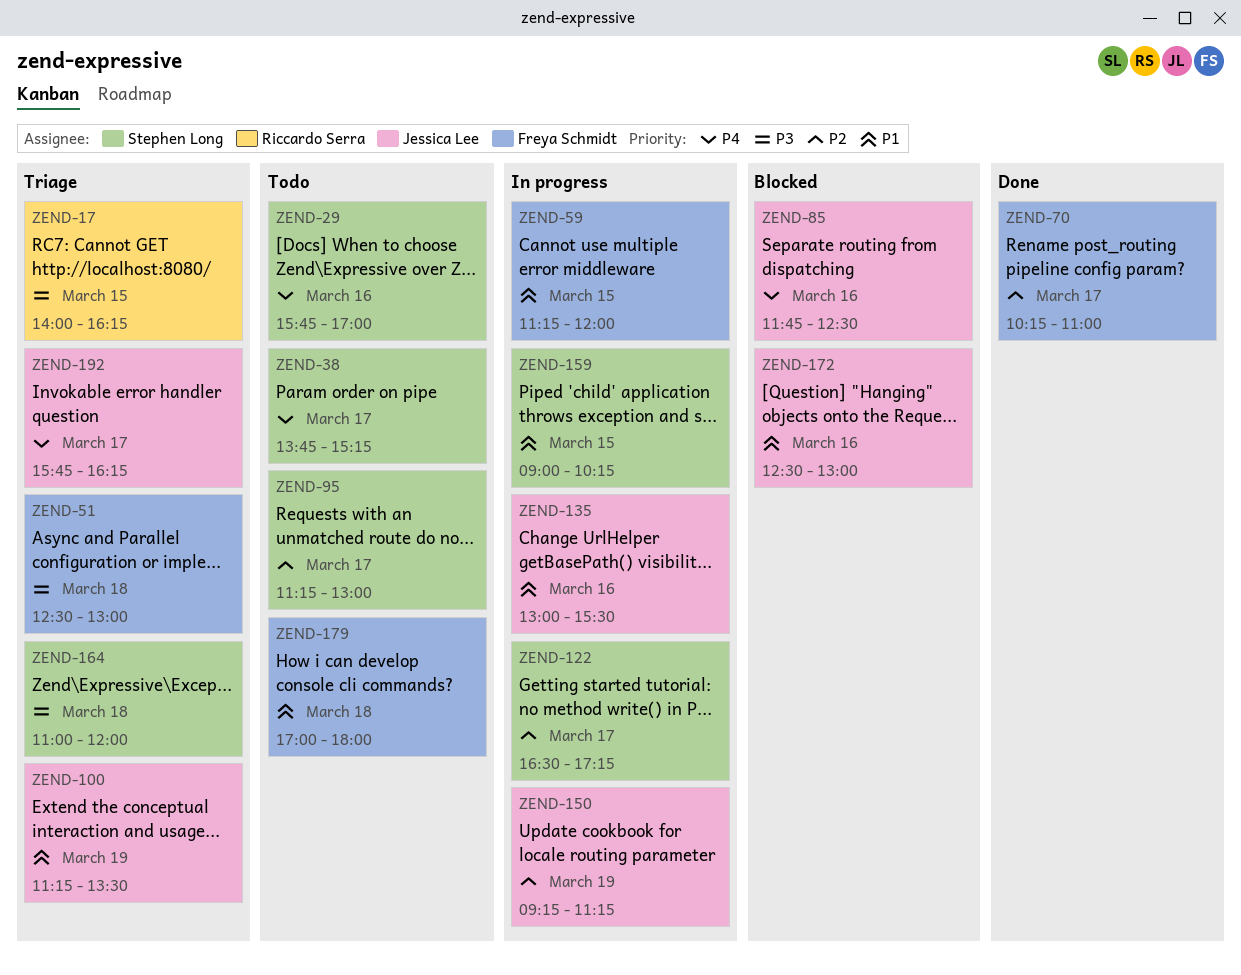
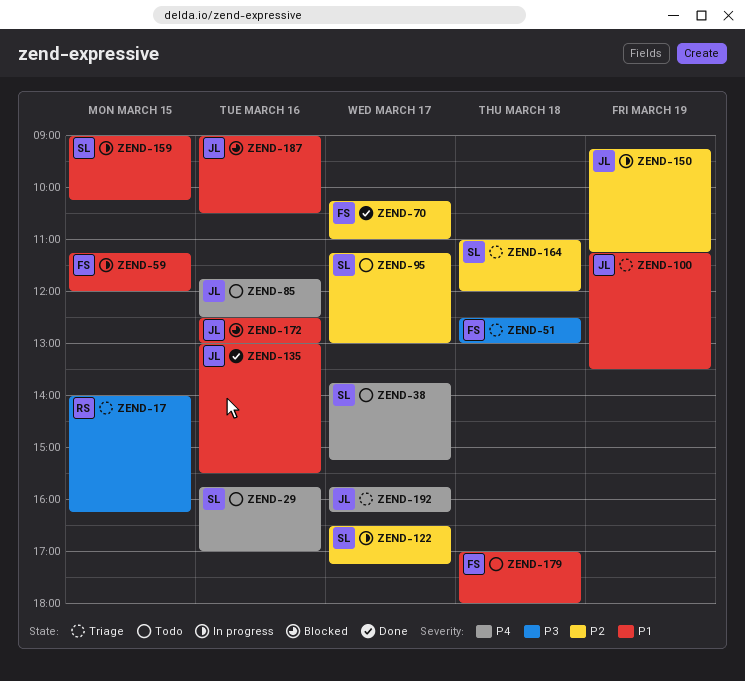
ZEND-85, status: Blocked -> Todo
ZEND-135, status: In progress -> Done
ZEND-164, priority: P3 -> P2
ZEND-187: none -> present

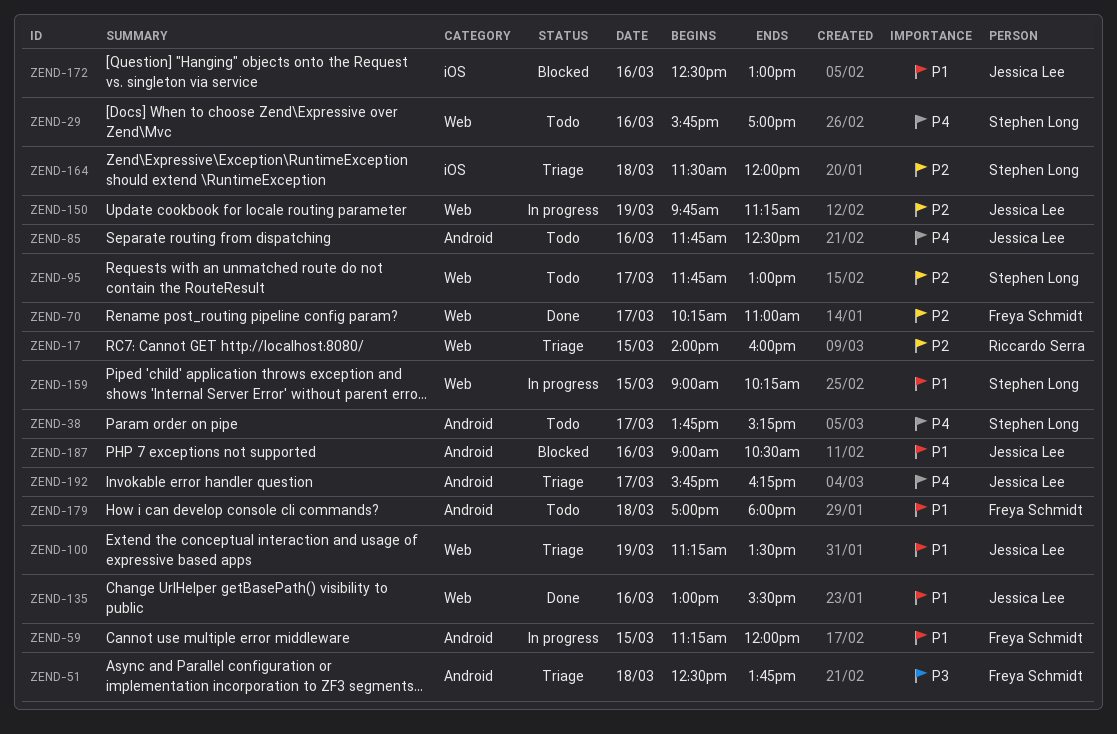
ZEND-17, priority: P3 -> P2
ZEND-17, ends: 16:15 -> 16:00
ZEND-51, ends: 13:00 -> 13:45
ZEND-95, begins: 11:15 -> 11:45
ZEND-122: present -> none
ZEND-150, begins: 09:15 -> 09:45
ZEND-164, begins: 11:00 -> 11:30

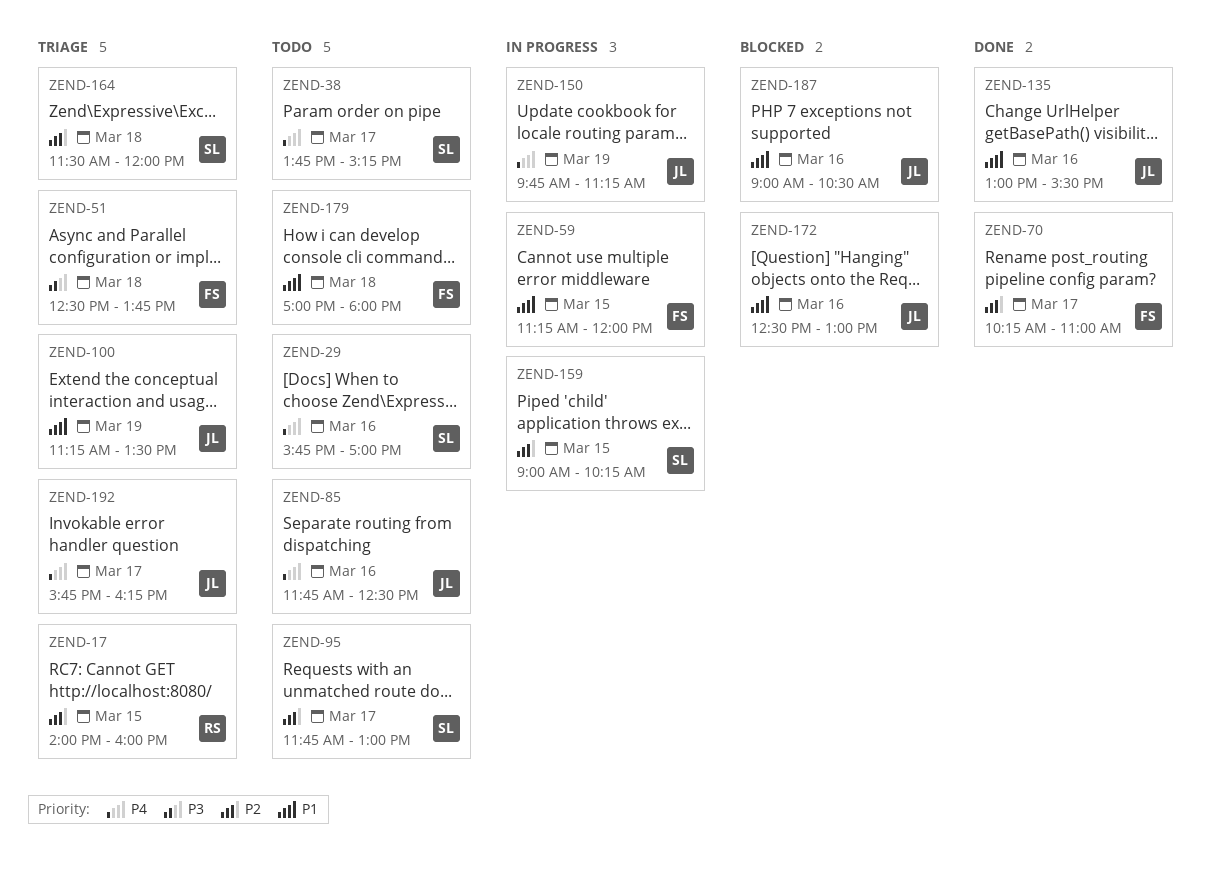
ZEND-150, priority: P2 -> P4
ZEND-159, priority: P1 -> P2

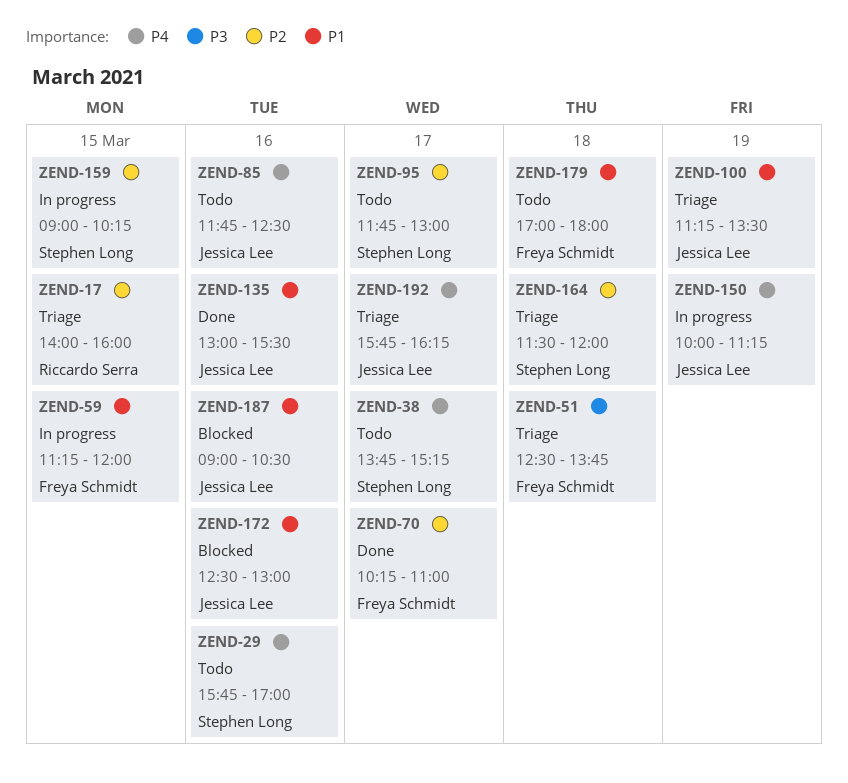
ZEND-150, begins: 09:45 -> 10:00

